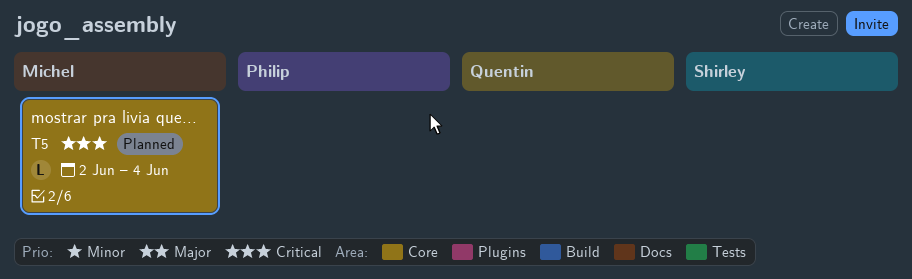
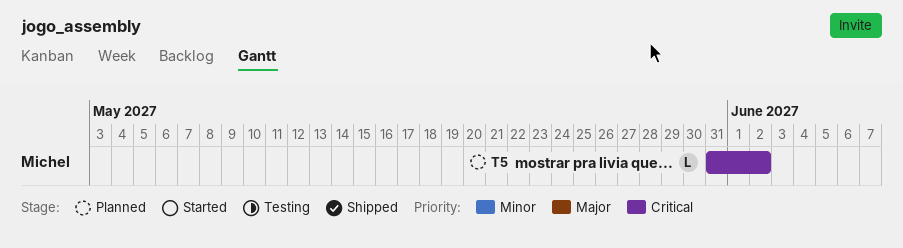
T5, start: Jun 2 -> May 31
T5, due: Jun 4 -> Jun 2

